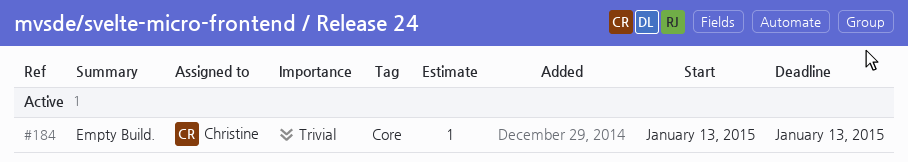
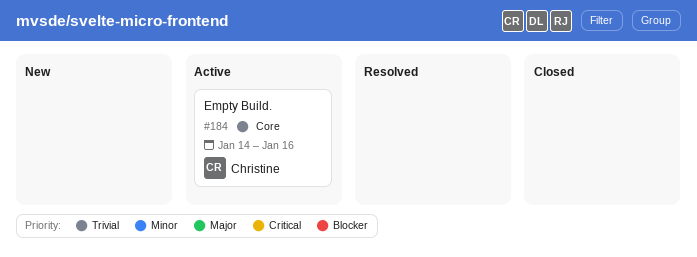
#184, start: Jan 13 -> Jan 14
#184, due: Jan 13 -> Jan 16

